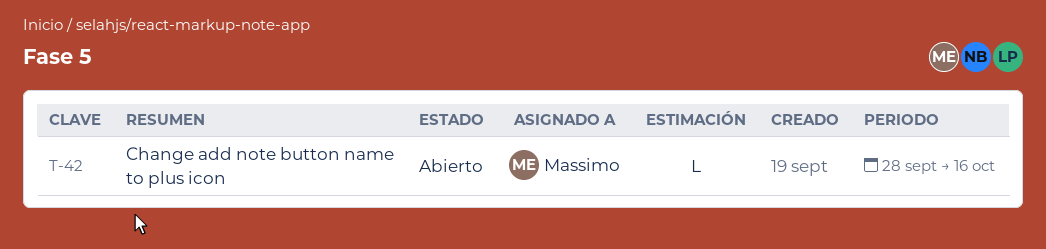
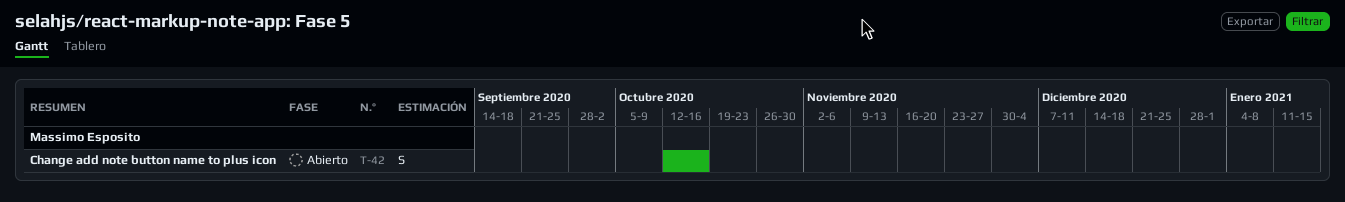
T-42, estimate: L -> S
T-42, start: Sep 28 -> Oct 12

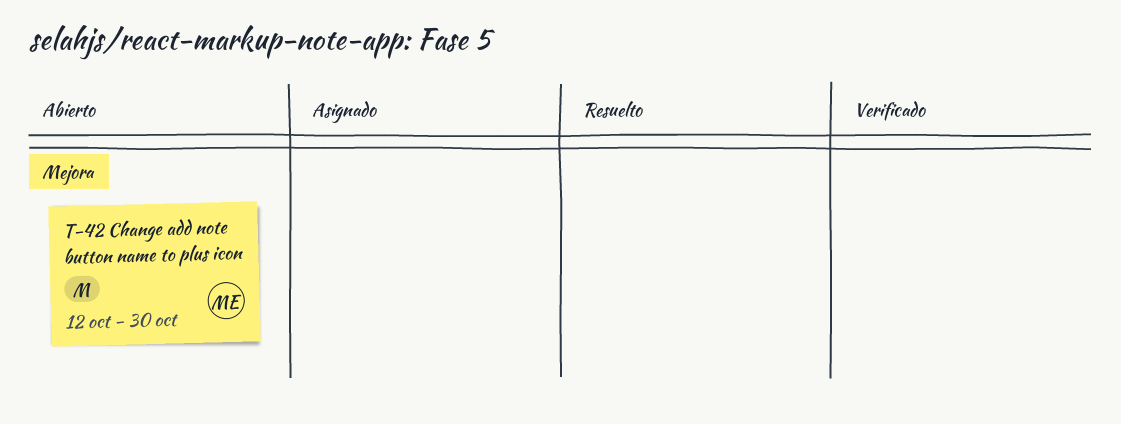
T-42, estimate: S -> M
T-42, due: Oct 16 -> Oct 30

